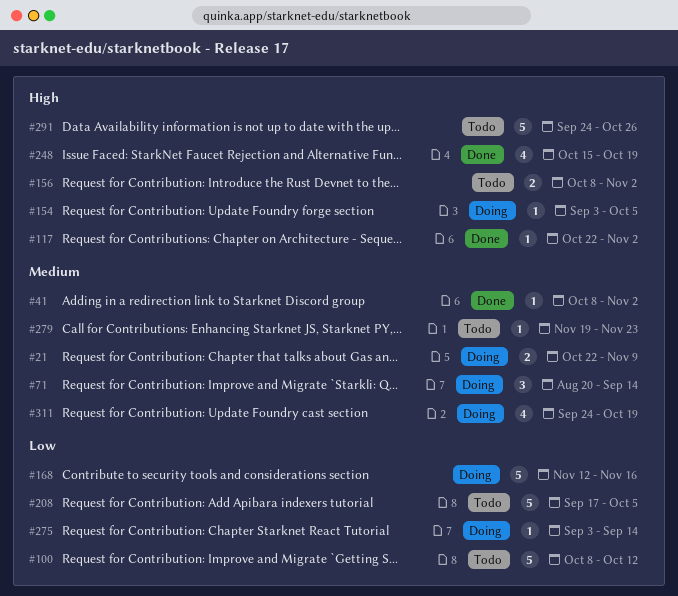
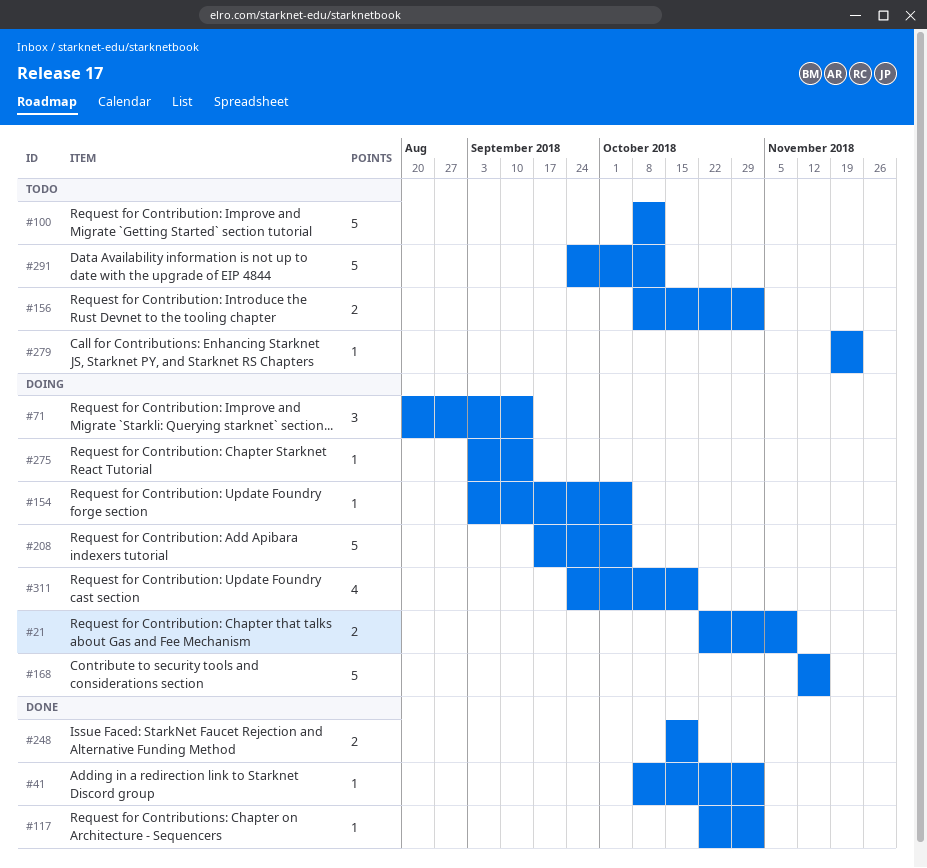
#208, status: Todo -> Doing
#248, estimate: 4 -> 2
#291, due: Oct 26 -> Oct 12

